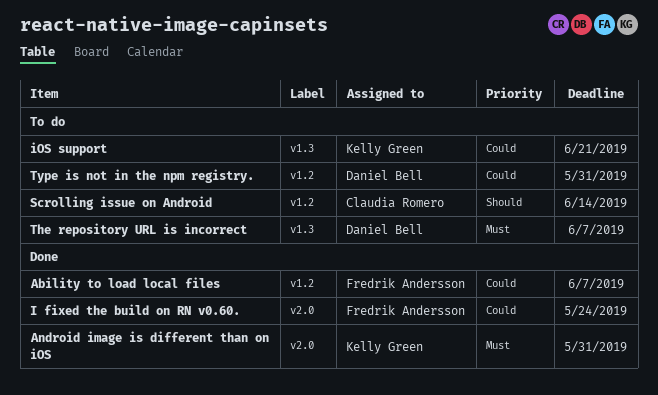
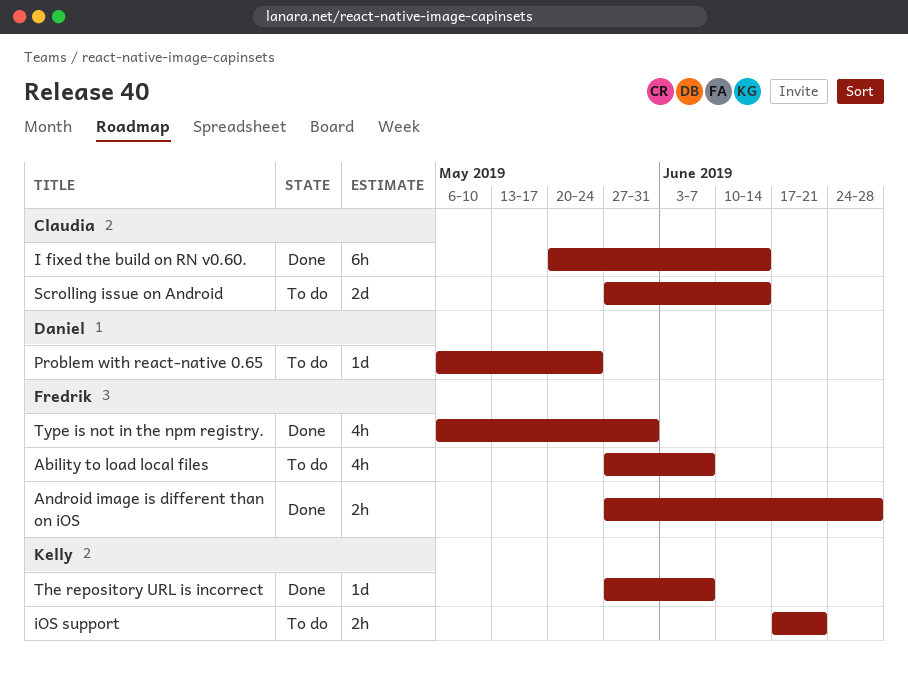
Ability to load local files, status: Done -> To do
Android image is different than on iOS, owner: Kelly Green -> Fredrik Andersson
Android image is different than on iOS, due: May 31 -> Jun 28
I fixed the build on RN v0.60., owner: Fredrik Andersson -> Claudia Romero
I fixed the build on RN v0.60., due: May 24 -> Jun 14
Problem with react-native 0.65: none -> present
The repository URL is incorrect, status: To do -> Done
The repository URL is incorrect, owner: Daniel Bell -> Kelly Green
Type is not in the npm registry., status: To do -> Done
Type is not in the npm registry., owner: Daniel Bell -> Fredrik Andersson

